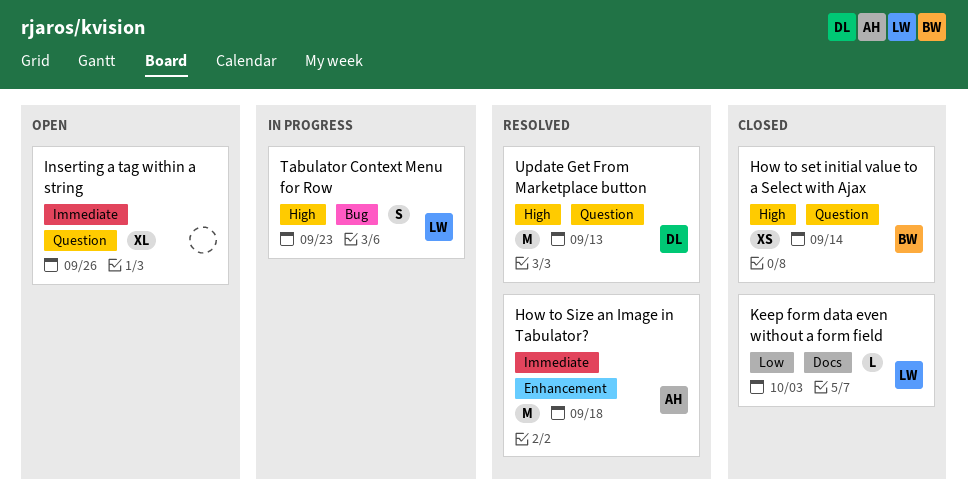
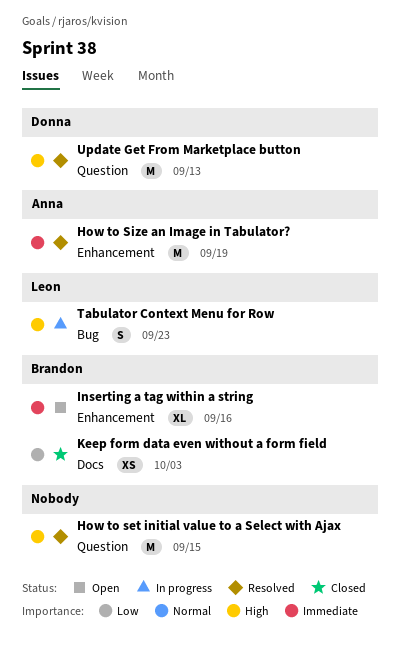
How to set initial value to a Select with Ajax, status: Closed -> Resolved
How to set initial value to a Select with Ajax, owner: Brandon -> none
How to set initial value to a Select with Ajax, estimate: XS -> M
How to set initial value to a Select with Ajax, due: Sep 14 -> Sep 15
How to Size an Image in Tabulator?, due: Sep 18 -> Sep 19
Inserting a tag within a string, owner: none -> Brandon
Inserting a tag within a string, label: Question -> Enhancement
Inserting a tag within a string, due: Sep 26 -> Sep 16
Keep form data even without a form field, owner: Leon -> Brandon
Keep form data even without a form field, estimate: L -> XS

